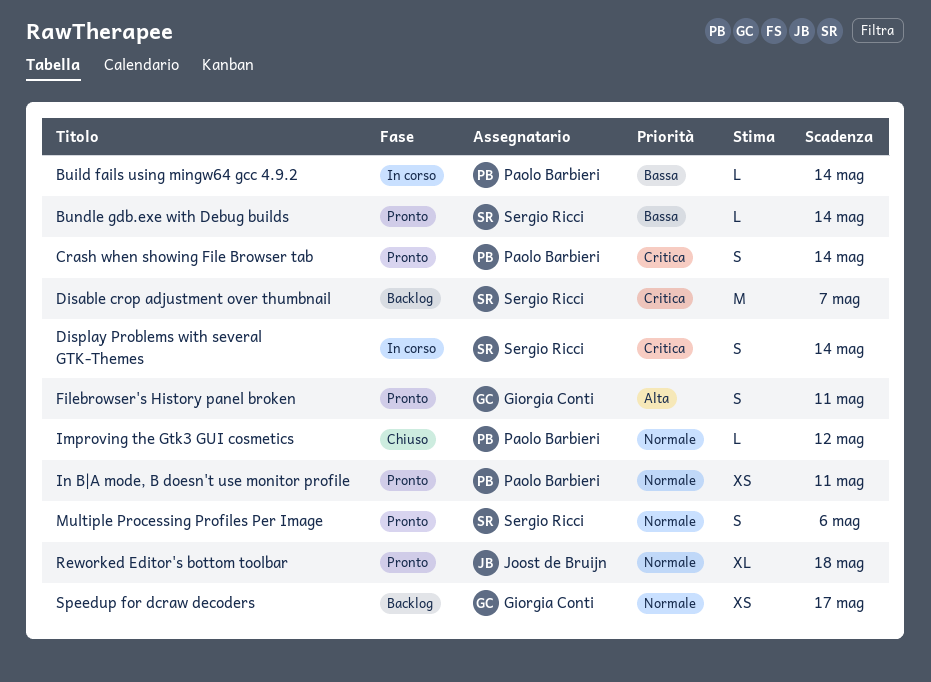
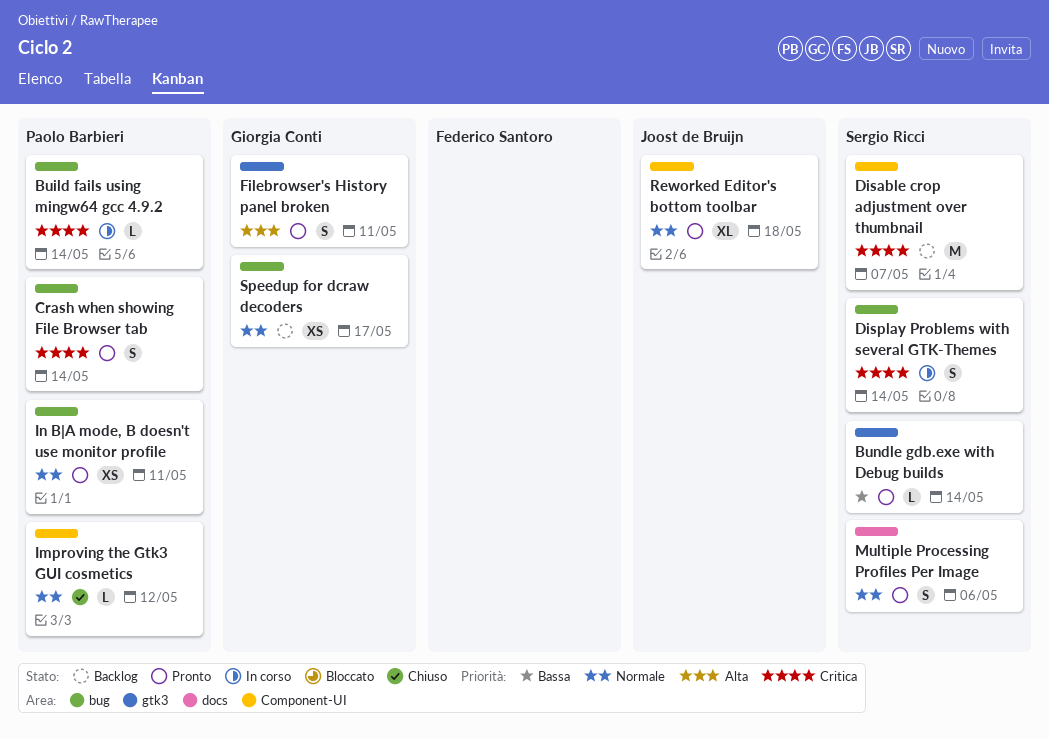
Build fails using mingw64 gcc 4.9.2, priority: Bassa -> Critica

